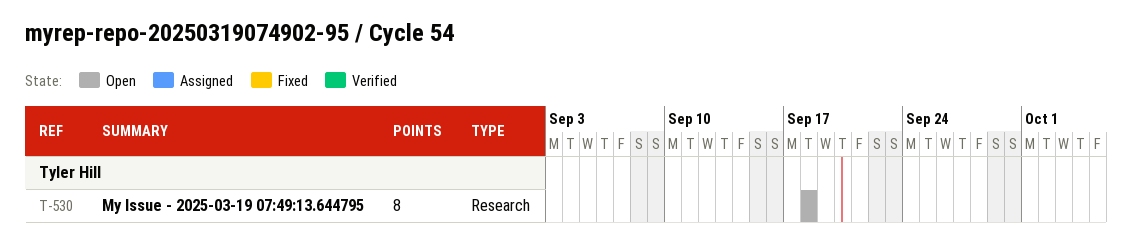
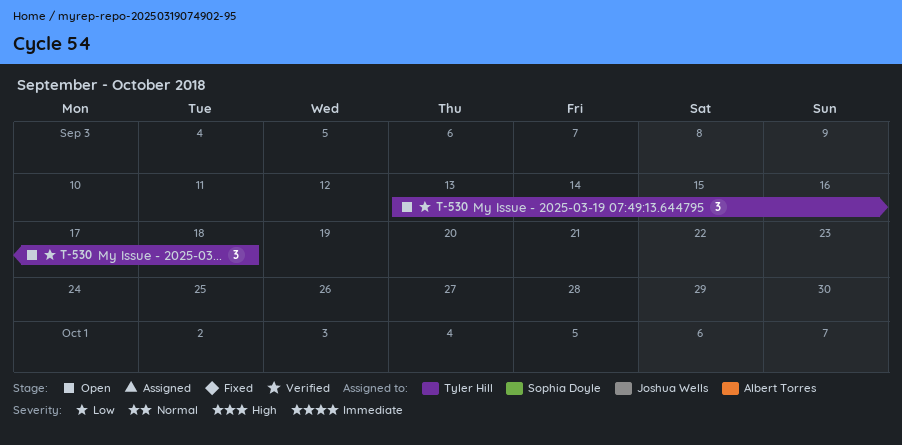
T-530, estimate: 8 -> 3
T-530, start: Sep 18 -> Sep 13

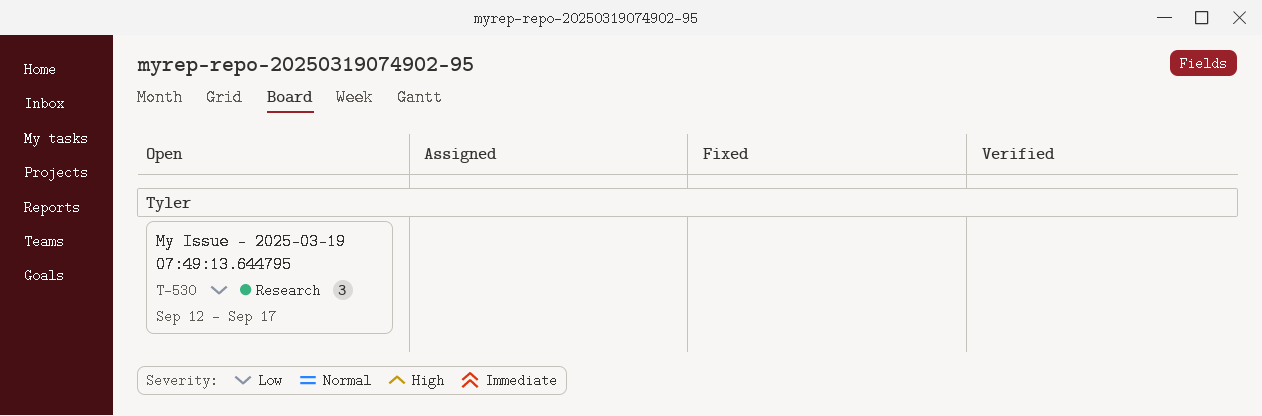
T-530, start: Sep 13 -> Sep 12
T-530, due: Sep 18 -> Sep 17

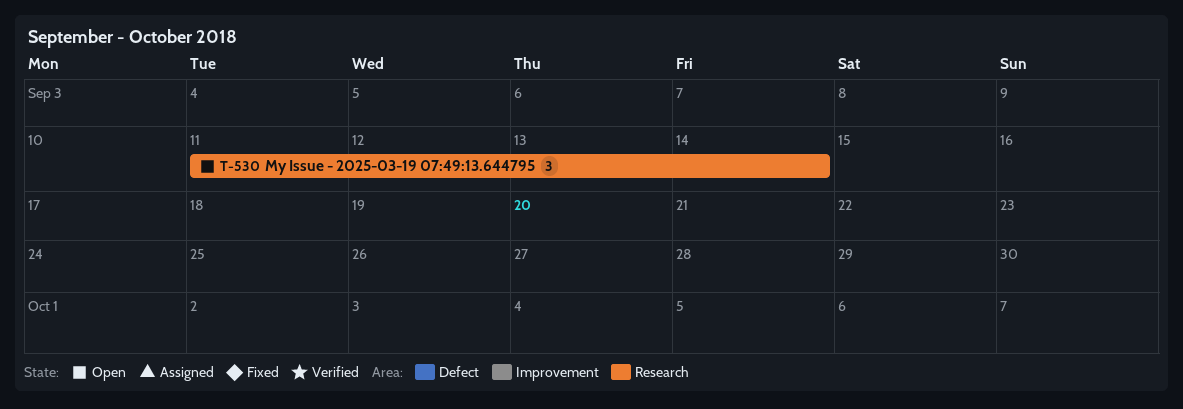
T-530, start: Sep 12 -> Sep 11
T-530, due: Sep 17 -> Sep 14

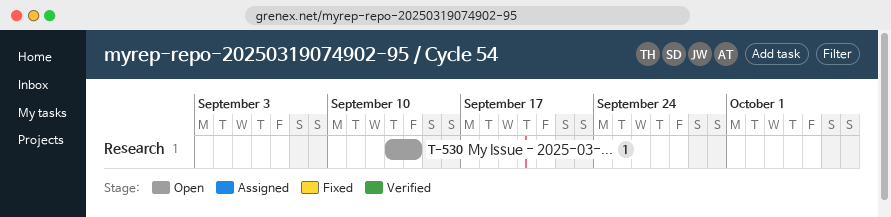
T-530, estimate: 3 -> 1
T-530, start: Sep 11 -> Sep 13

